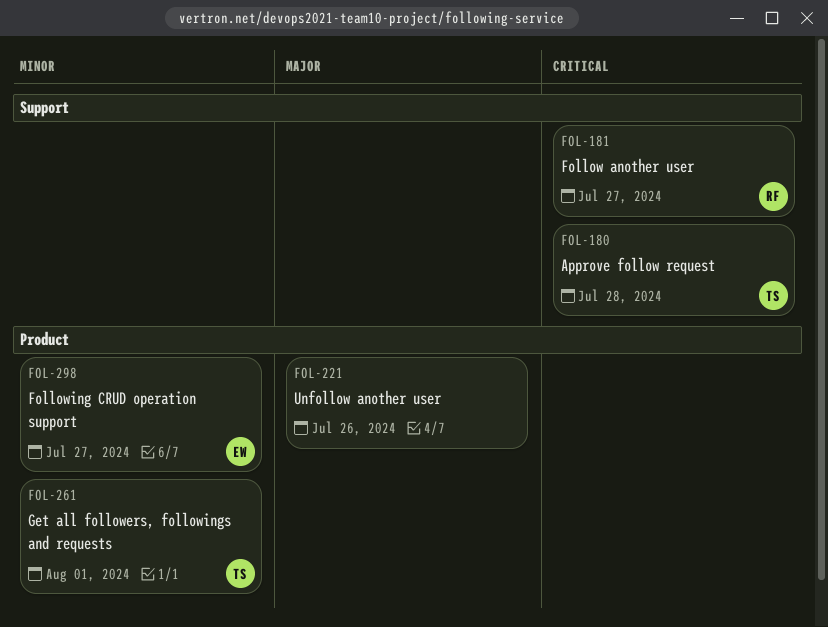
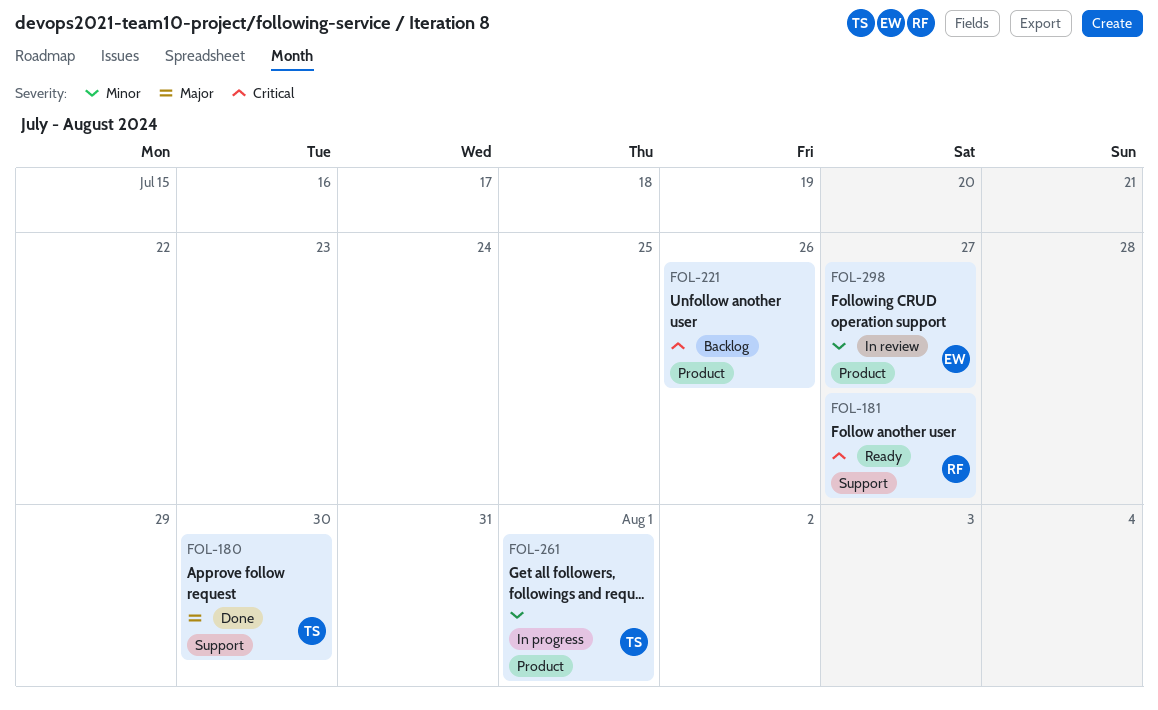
FOL-180, priority: Critical -> Major
FOL-180, due: Jul 28 -> Jul 30
FOL-221, priority: Major -> Critical

